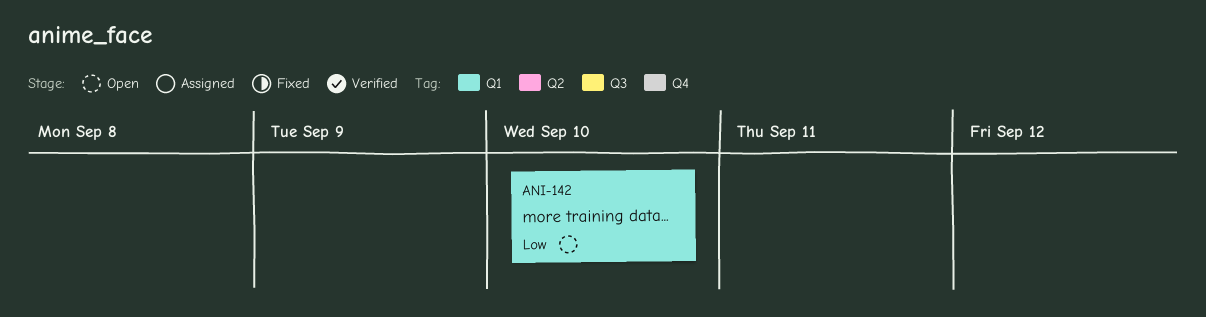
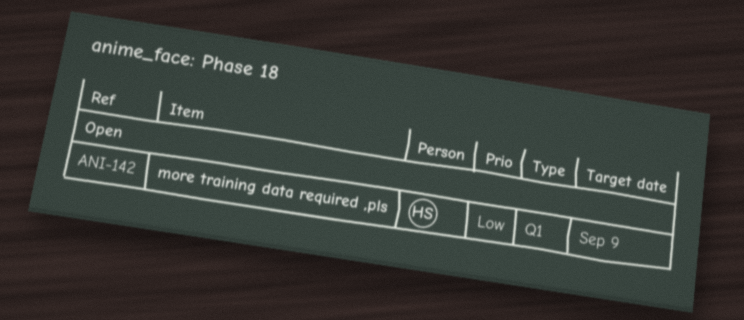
ANI-142, due: Sep 10 -> Sep 9

